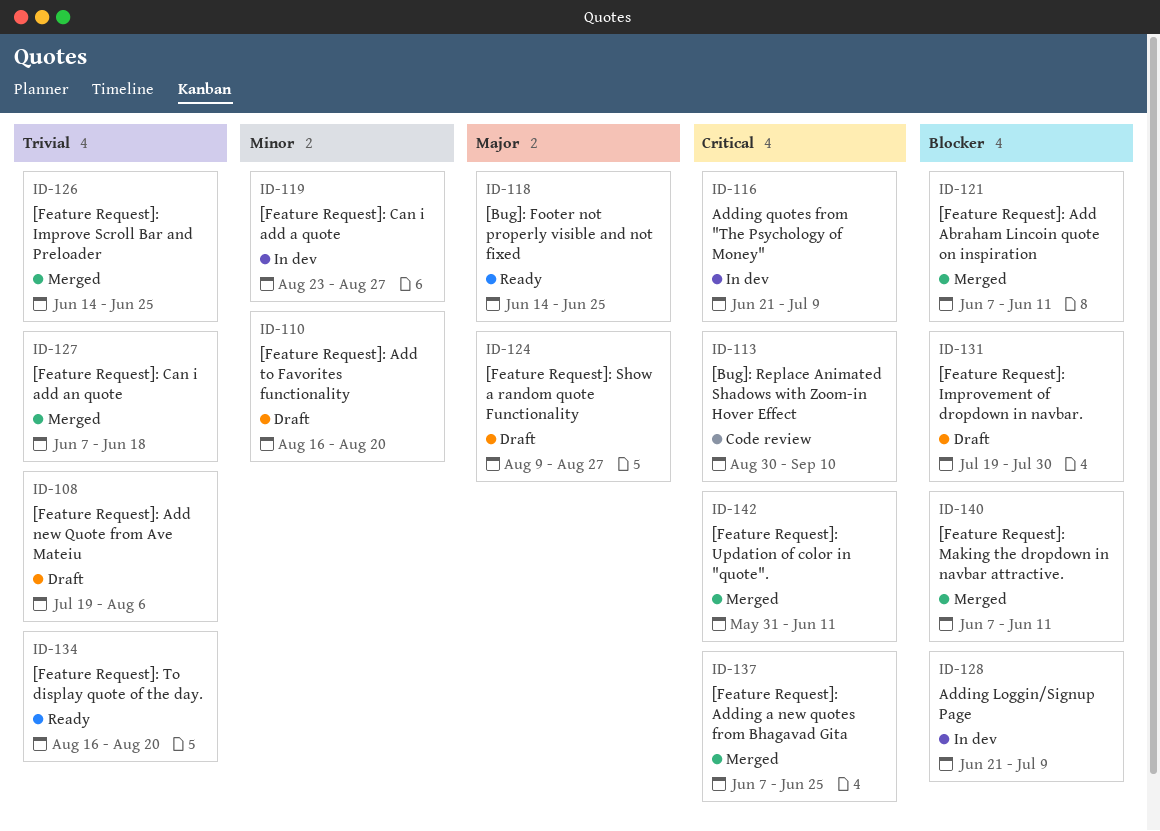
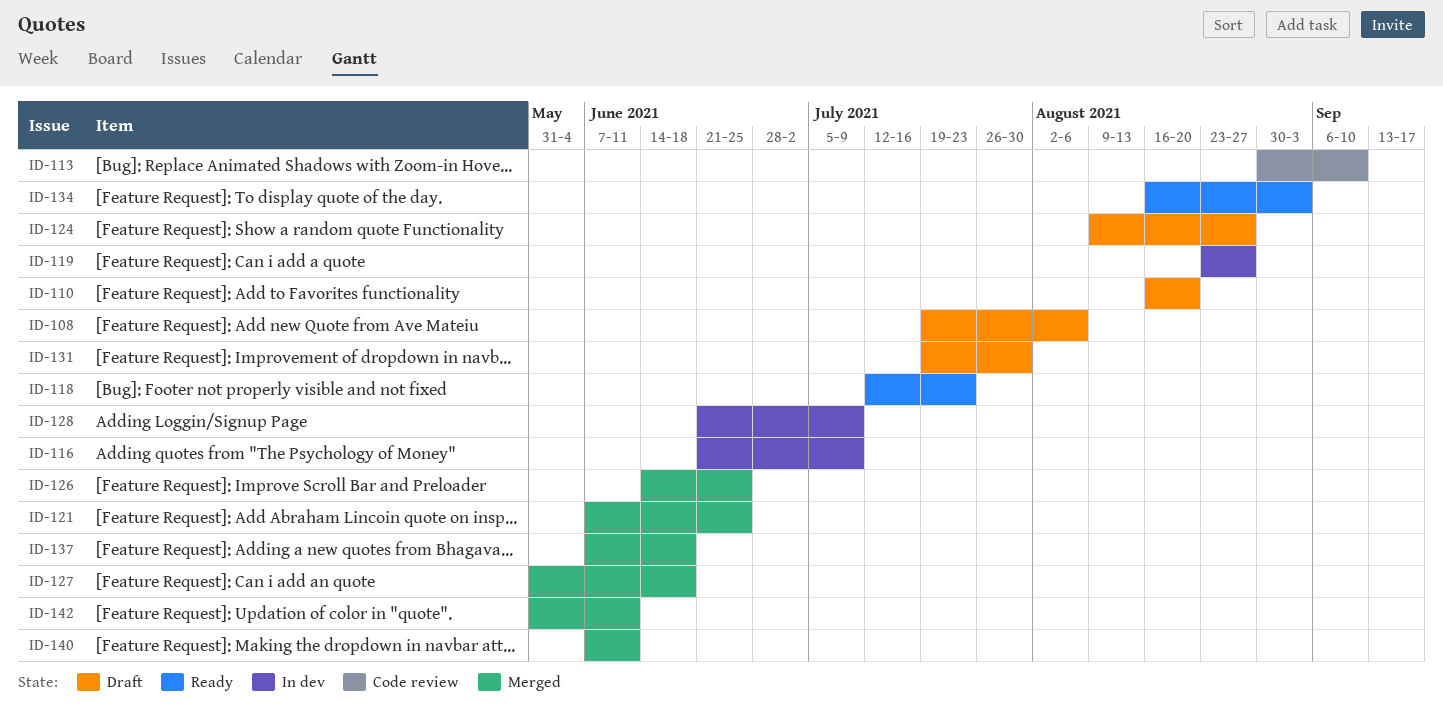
ID-118, start: Jun 14 -> Jul 12
ID-118, due: Jun 25 -> Jul 23
ID-121, due: Jun 11 -> Jun 25
ID-127, start: Jun 7 -> May 31
ID-134, due: Aug 20 -> Sep 3
ID-137, due: Jun 25 -> Jun 18

